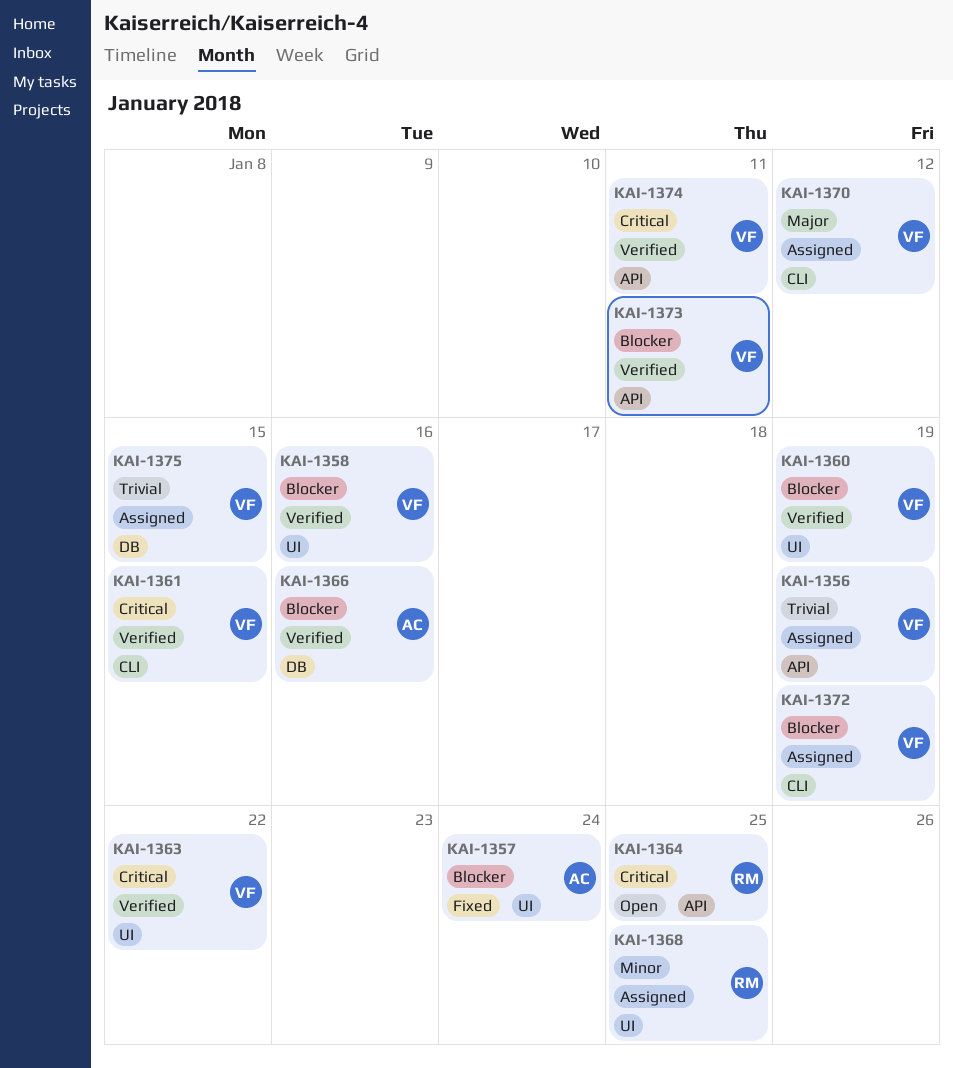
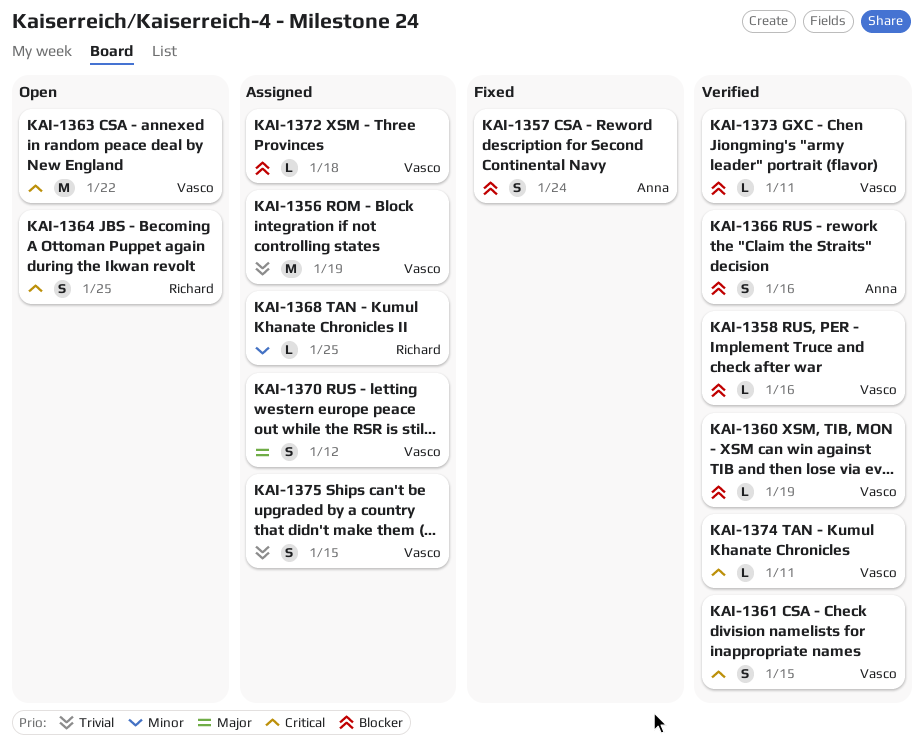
KAI-1363, status: Verified -> Open
KAI-1372, due: Jan 19 -> Jan 18

